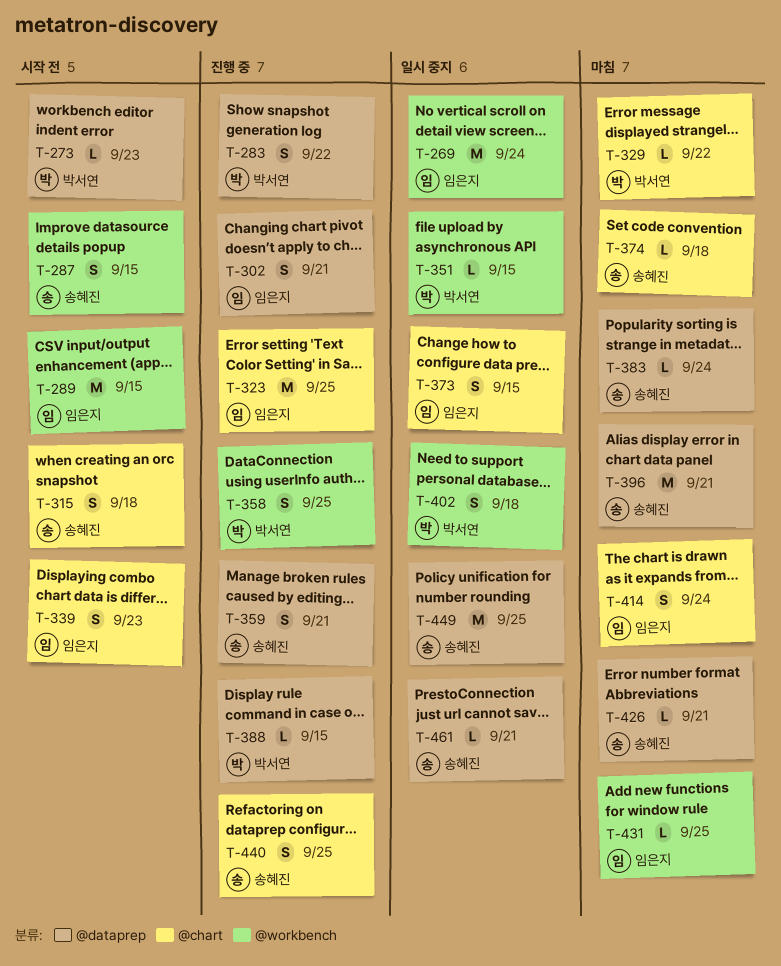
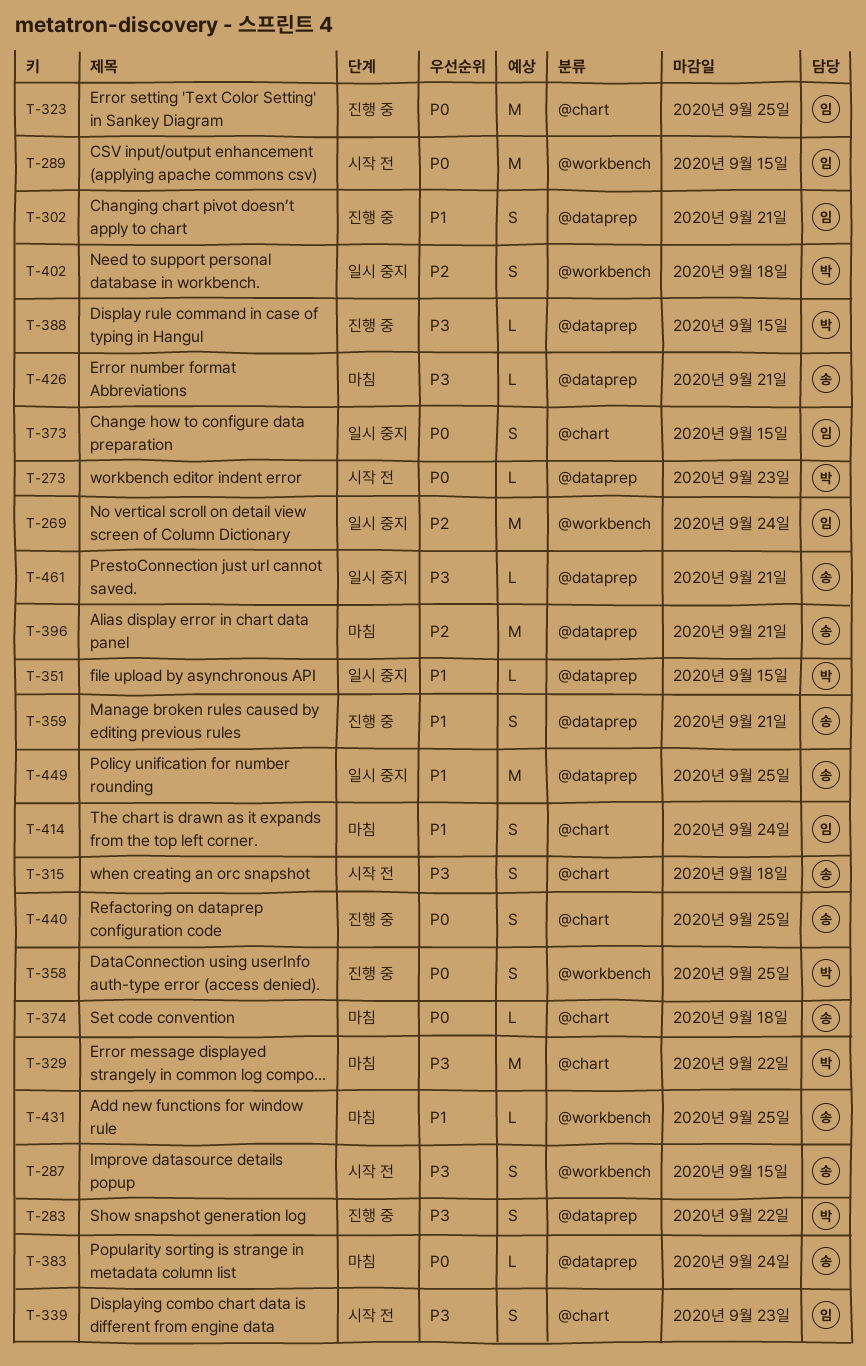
T-329, estimate: L -> M
T-351, label: @workbench -> @dataprep
T-431, owner: 임은지 -> 송혜진

